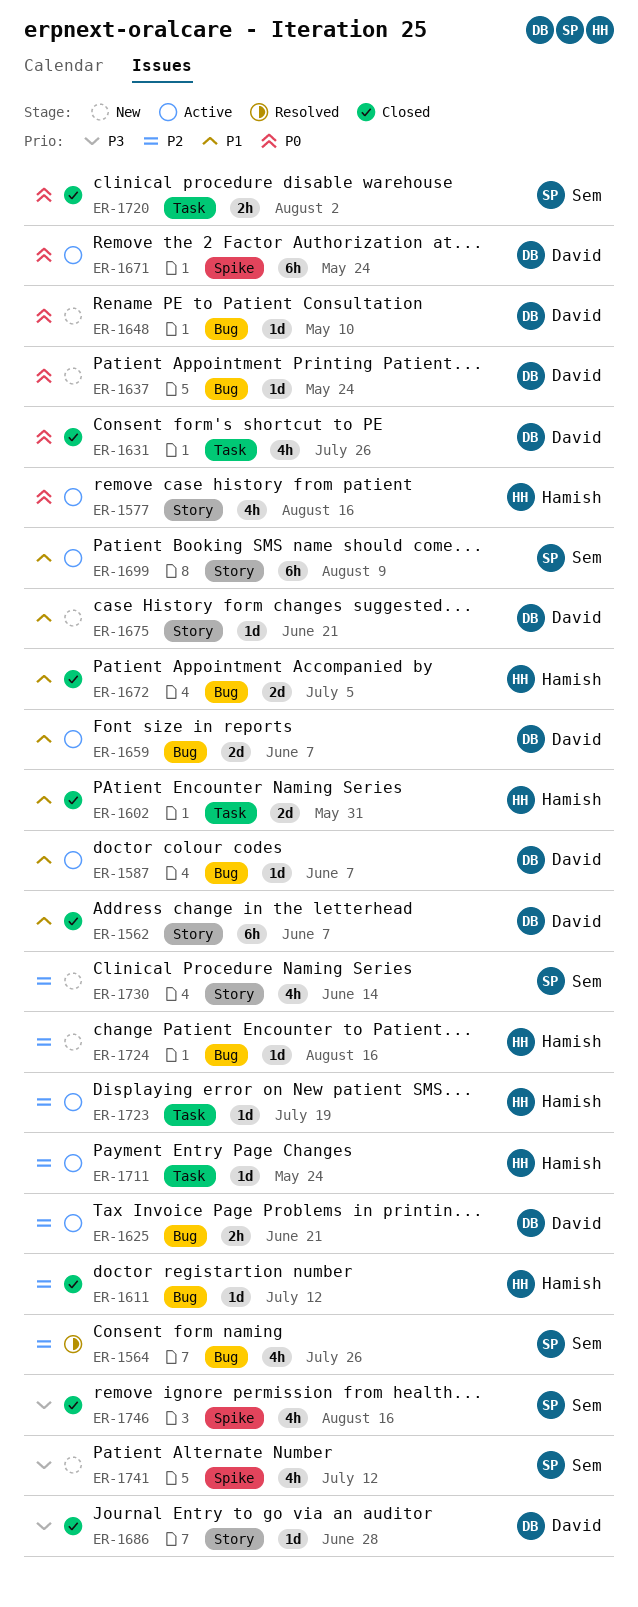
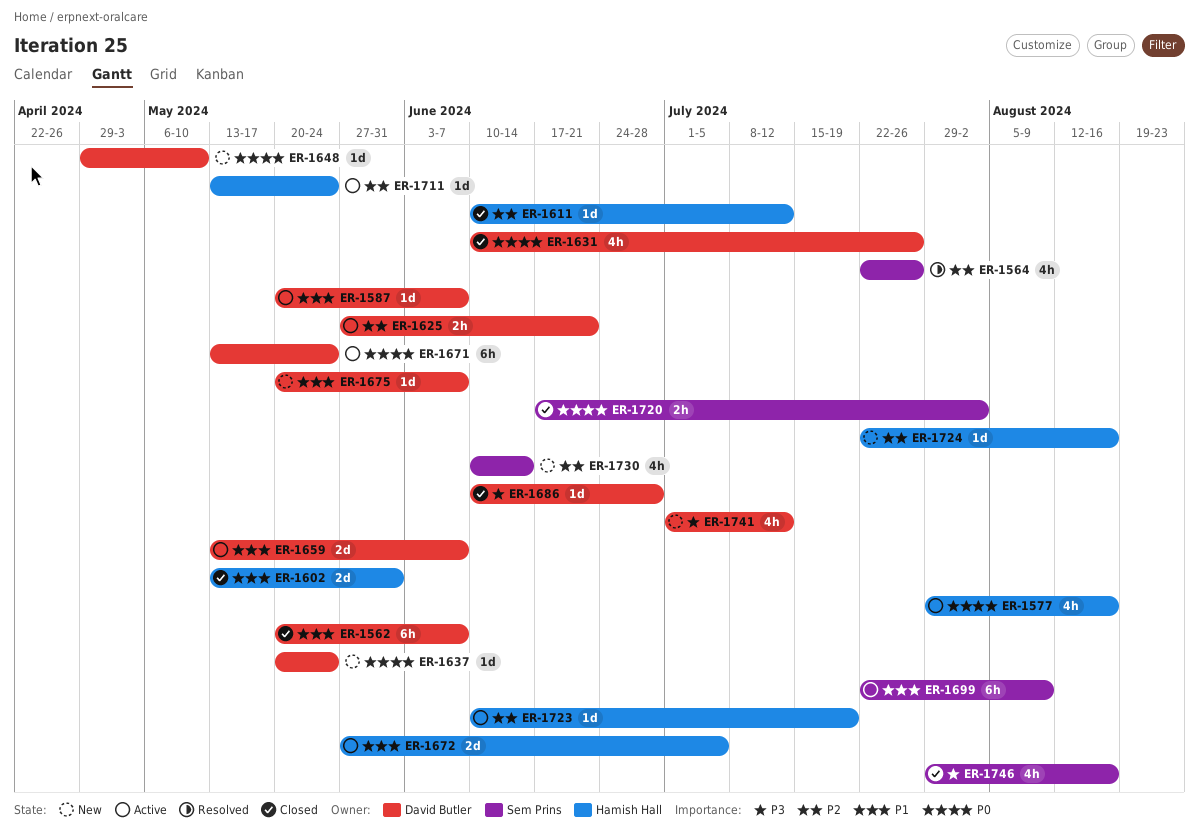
ER-1672, status: Closed -> Active
ER-1675, due: Jun 21 -> Jun 7
ER-1741, owner: Sem Prins -> David Butler

